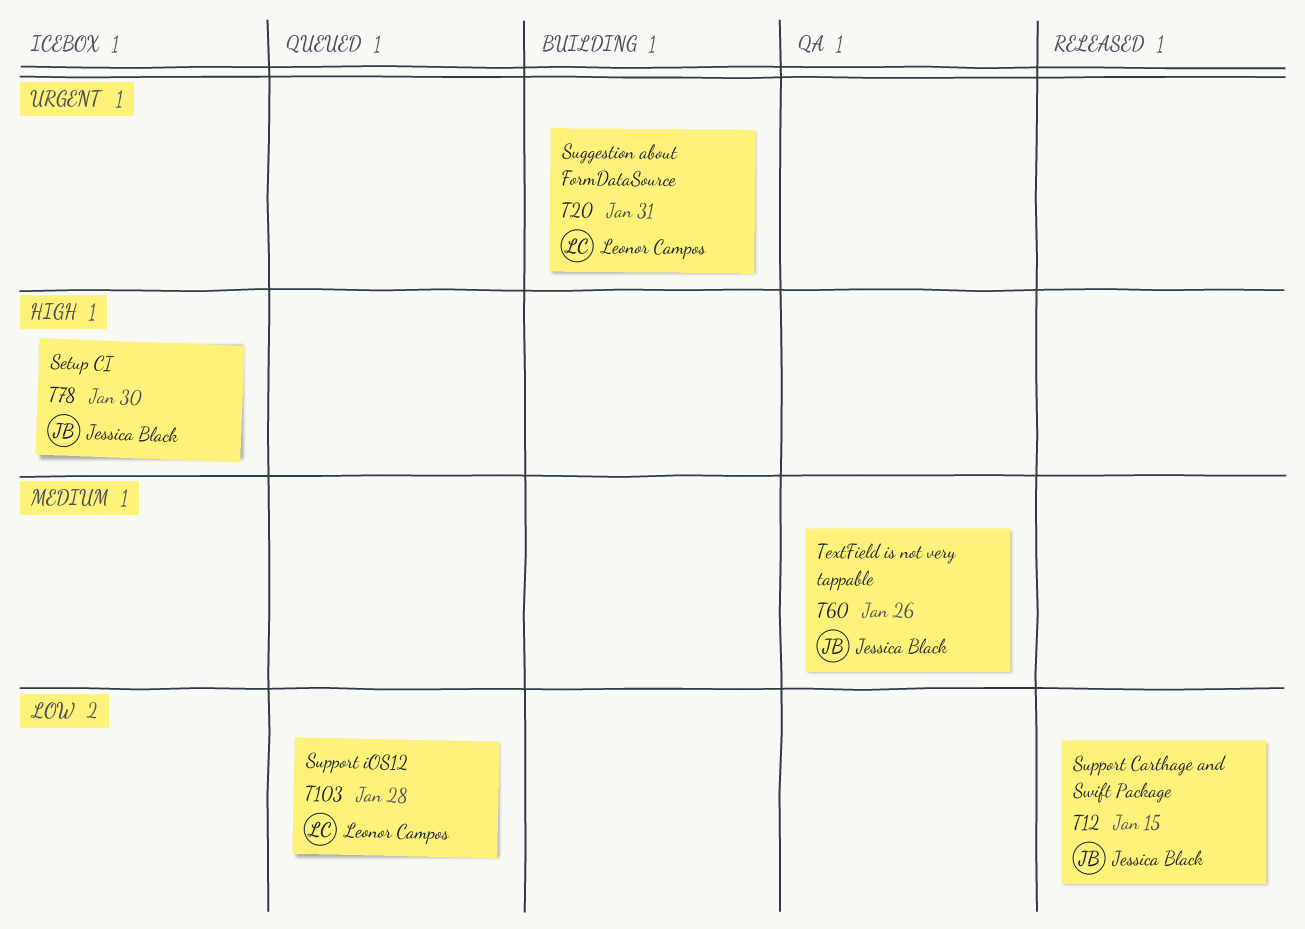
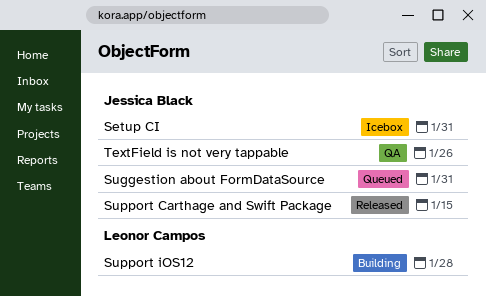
Setup CI, due: Jan 30 -> Jan 31
Suggestion about FormDataSource, status: Building -> Queued
Suggestion about FormDataSource, owner: Leonor Campos -> Jessica Black
Support iOS12, status: Queued -> Building

